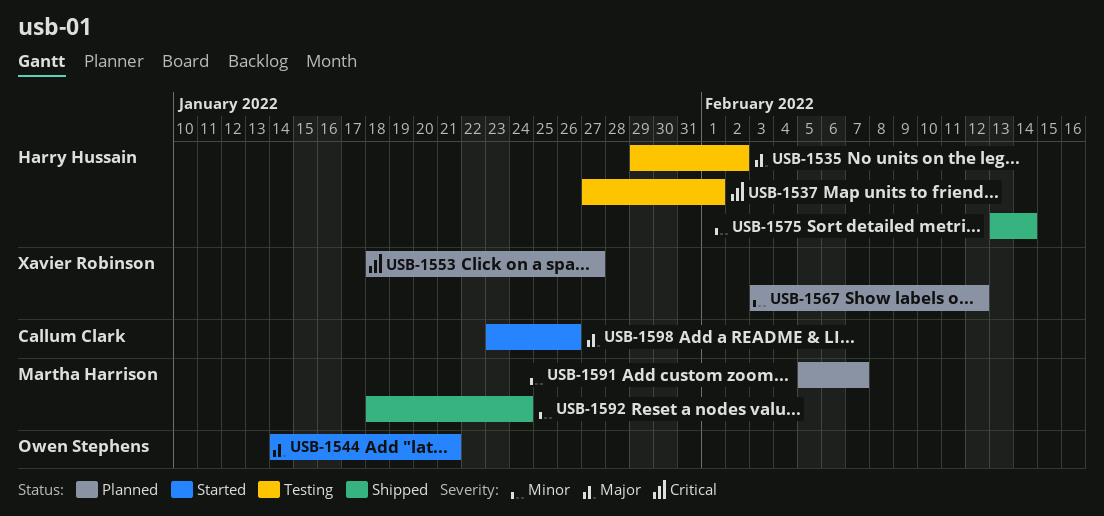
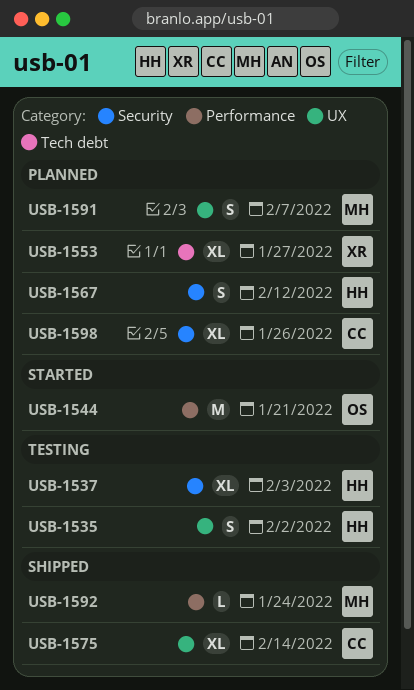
USB-1537, due: Feb 1 -> Feb 3
USB-1567, owner: Xavier Robinson -> Harry Hussain
USB-1575, owner: Harry Hussain -> Callum Clark
USB-1598, status: Started -> Planned

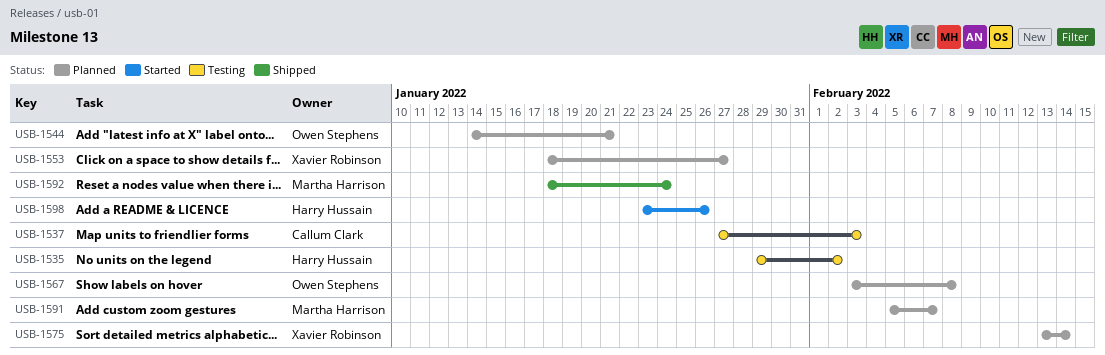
USB-1537, owner: Harry Hussain -> Callum Clark
USB-1544, status: Started -> Planned
USB-1567, owner: Harry Hussain -> Owen Stephens
USB-1567, due: Feb 12 -> Feb 8
USB-1575, status: Shipped -> Planned
USB-1575, owner: Callum Clark -> Xavier Robinson
USB-1598, status: Planned -> Started
USB-1598, owner: Callum Clark -> Harry Hussain

